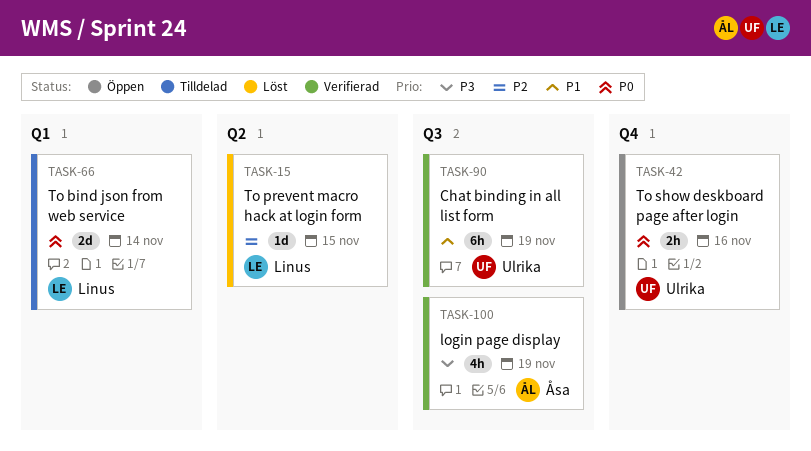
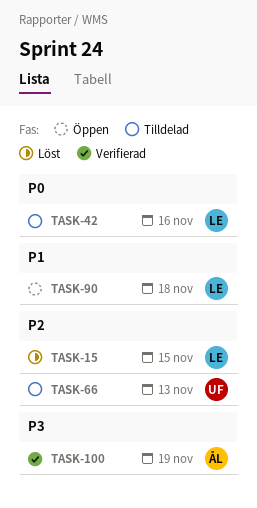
TASK-42, status: Öppen -> Tilldelad
TASK-42, owner: Ulrika -> Linus
TASK-66, owner: Linus -> Ulrika
TASK-66, priority: P0 -> P2
TASK-66, due: Nov 14 -> Nov 13
TASK-90, status: Verifierad -> Öppen
TASK-90, owner: Ulrika -> Linus
TASK-90, due: Nov 19 -> Nov 18

